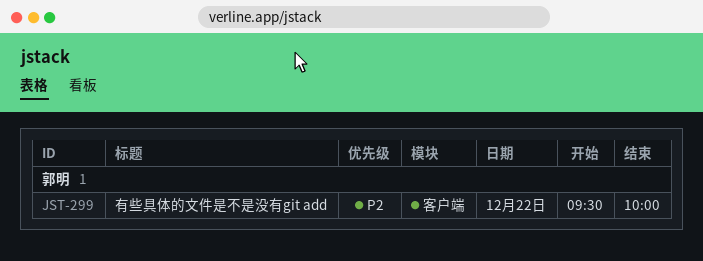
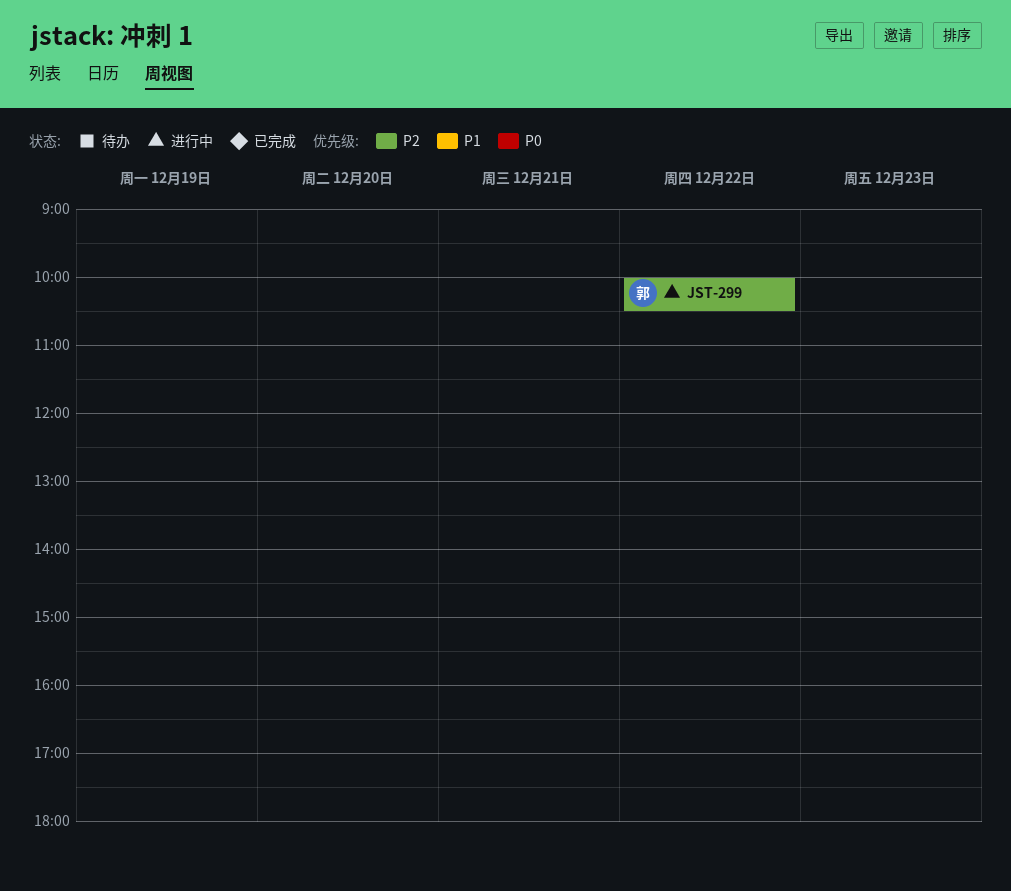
JST-299, begins: 09:30 -> 10:00
JST-299, ends: 10:00 -> 10:30

